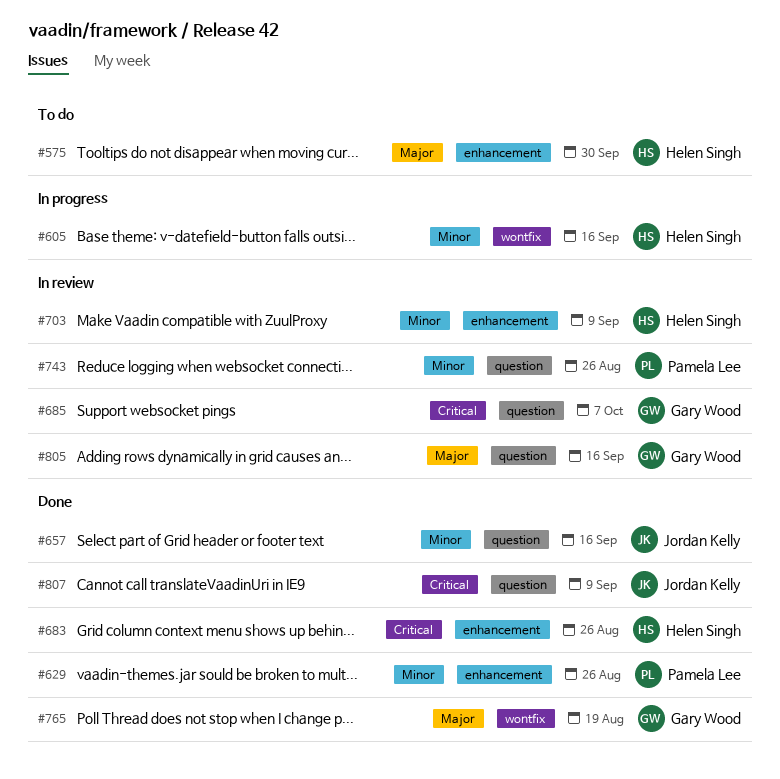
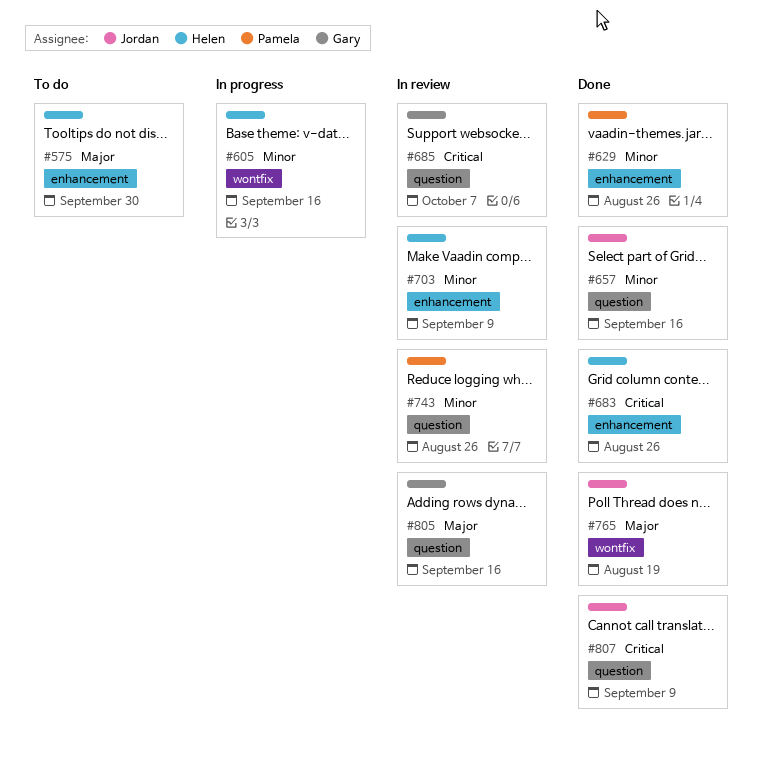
#765, owner: Gary Wood -> Jordan Kelly

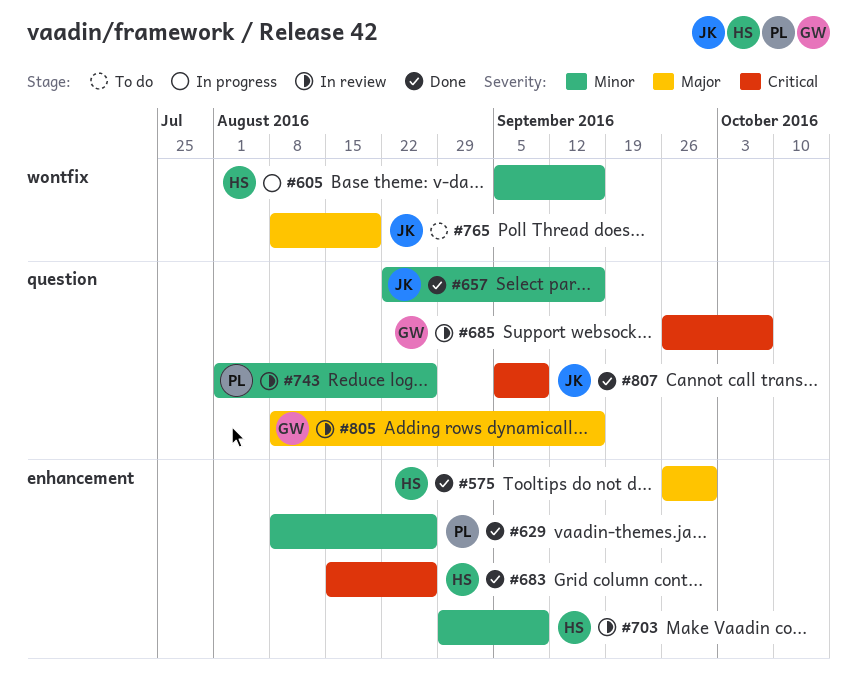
#575, status: To do -> Done
#765, status: Done -> To do

